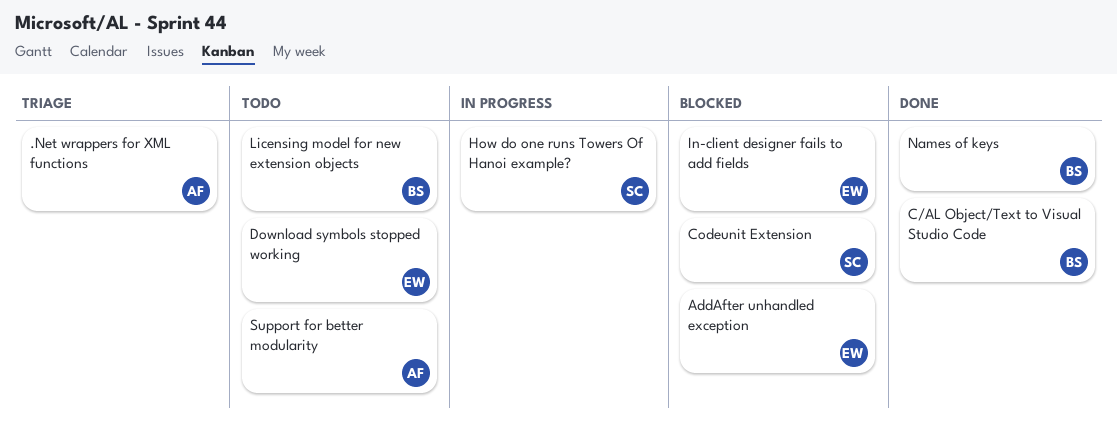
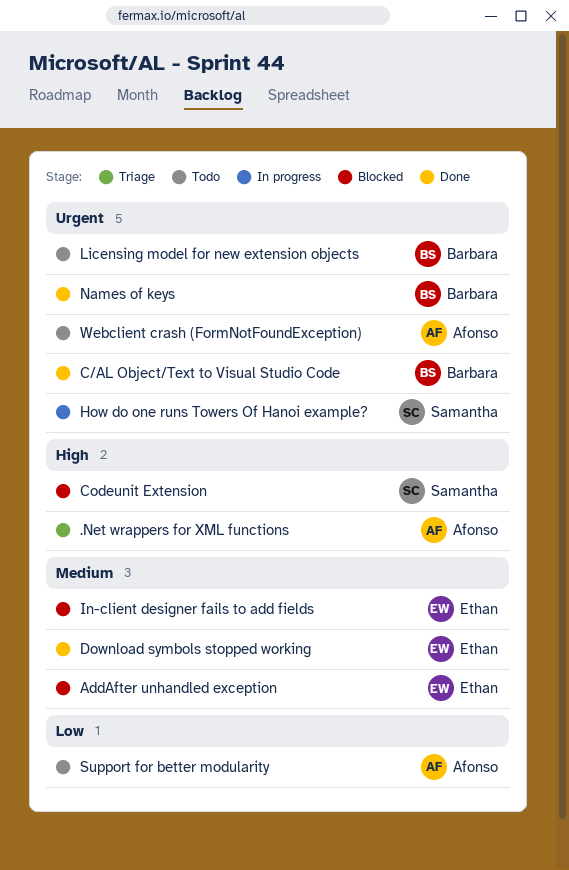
Download symbols stopped working, status: Todo -> Done
Webclient crash (FormNotFoundException): none -> present

